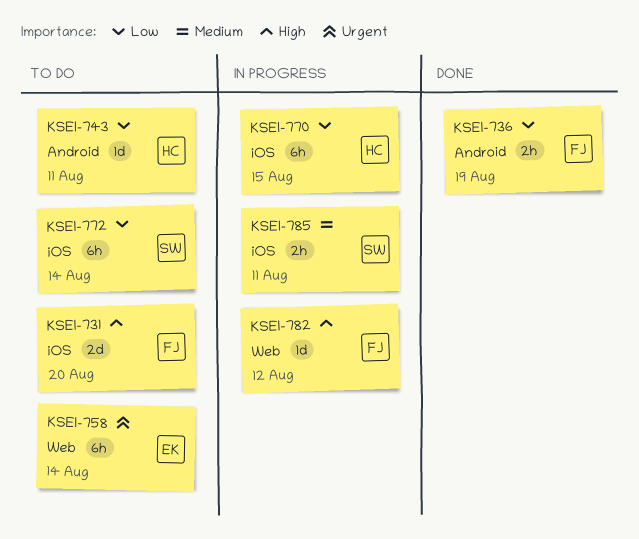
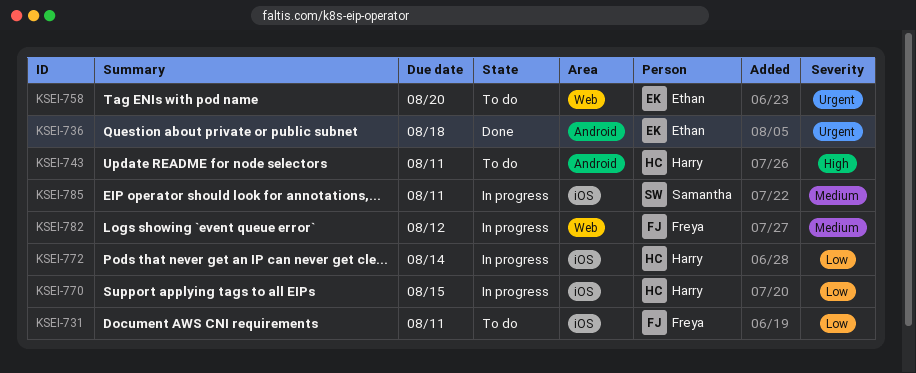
KSEI-731, priority: High -> Low
KSEI-731, due: Aug 20 -> Aug 11
KSEI-736, owner: Freya -> Ethan
KSEI-736, priority: Low -> Urgent
KSEI-736, due: Aug 19 -> Aug 18
KSEI-743, priority: Low -> High
KSEI-758, due: Aug 14 -> Aug 20
KSEI-772, status: To do -> In progress
KSEI-772, owner: Samantha -> Harry
KSEI-782, priority: High -> Medium

